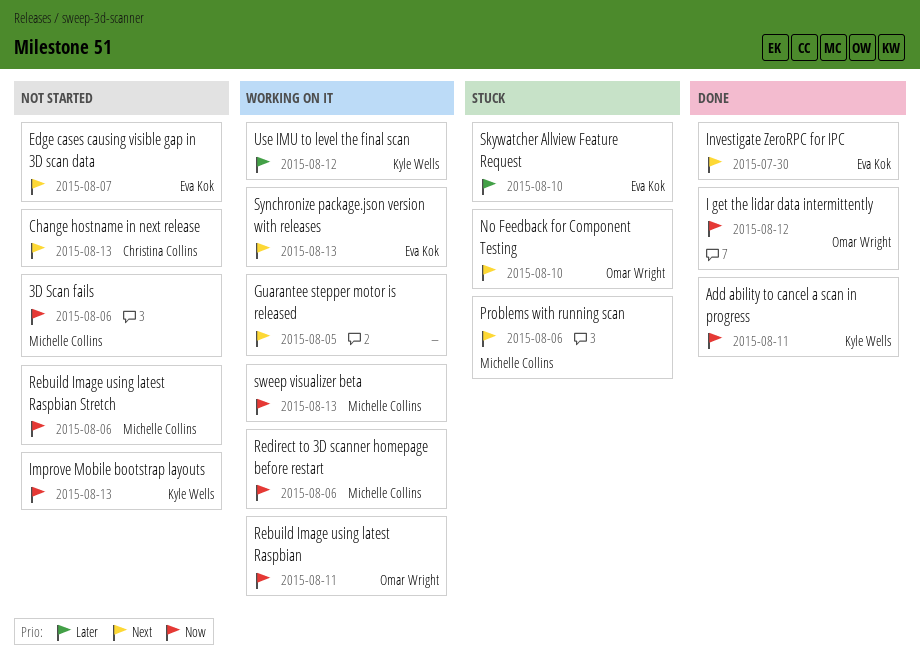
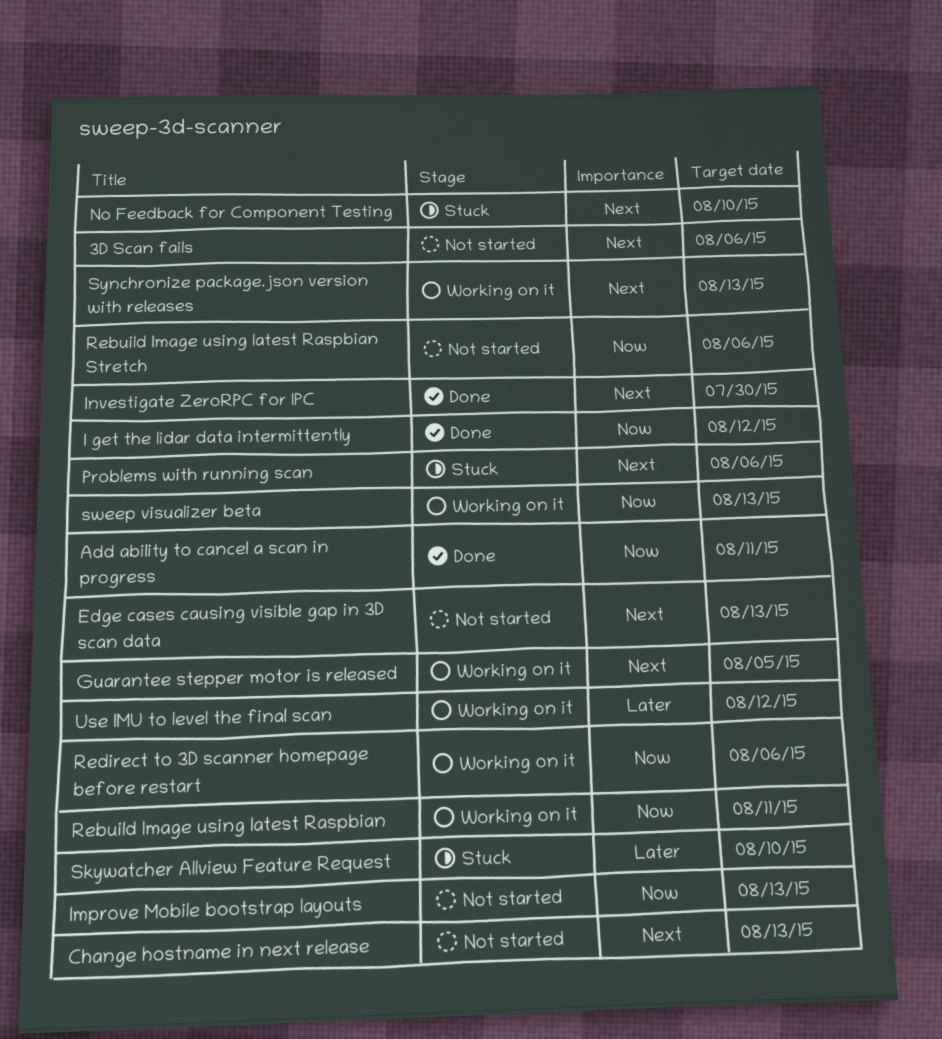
3D Scan fails, priority: Now -> Next
Edge cases causing visible gap in 3D scan data, due: Aug 7 -> Aug 13

